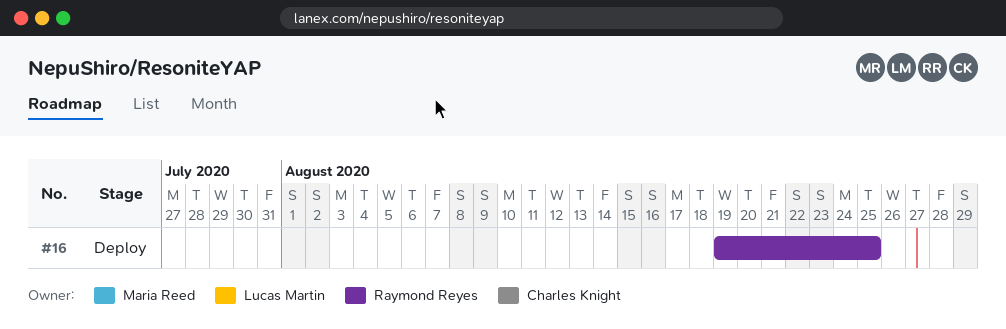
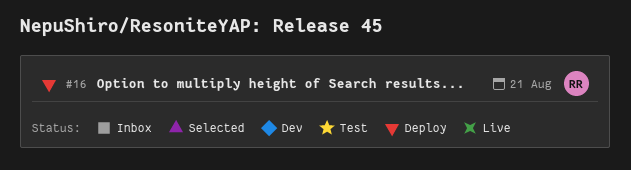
#16, due: Aug 25 -> Aug 21

